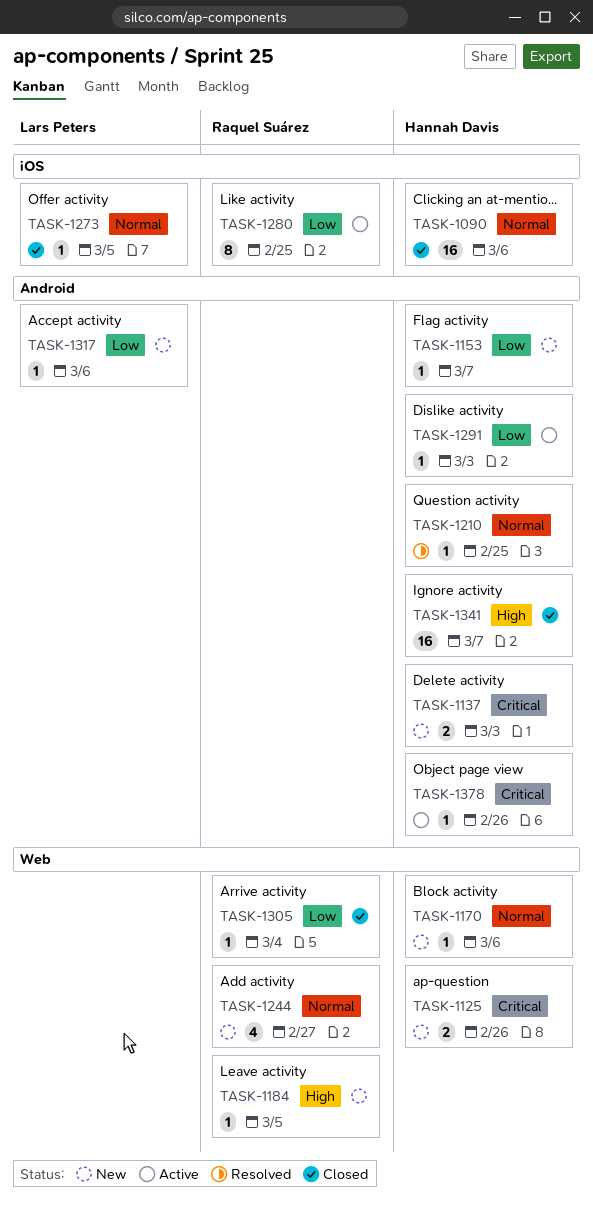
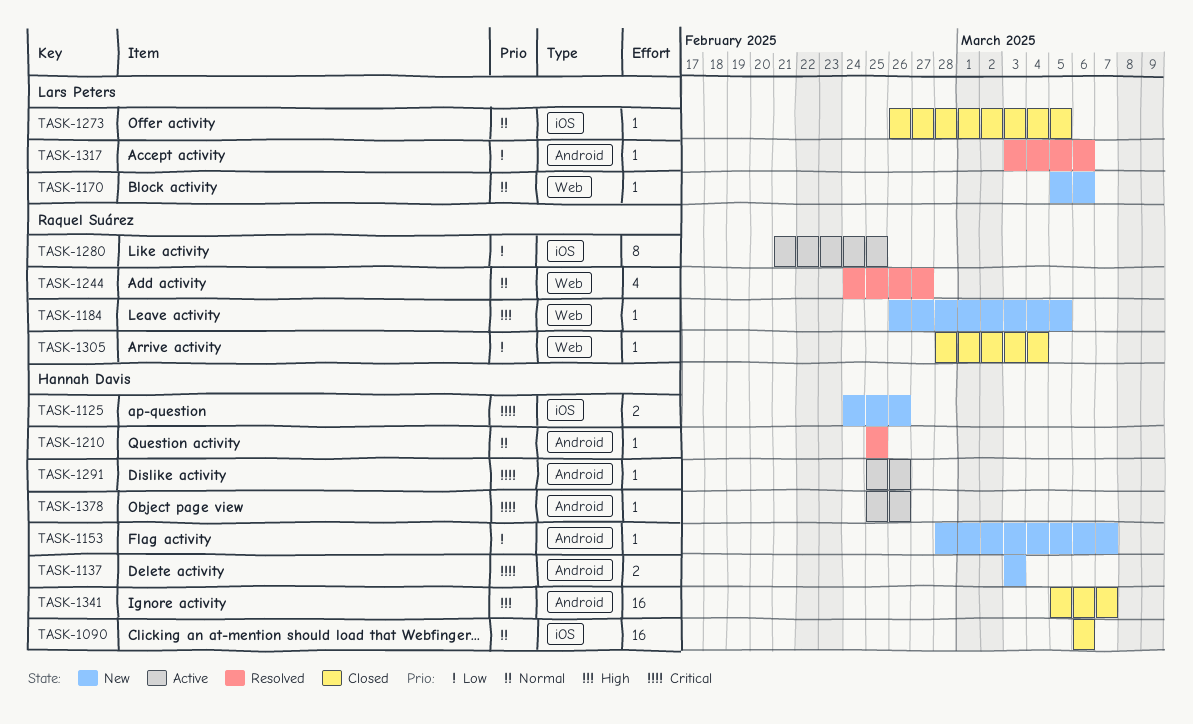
TASK-1125, label: Web -> iOS
TASK-1170, owner: Hannah Davis -> Lars Peters
TASK-1244, status: New -> Resolved
TASK-1291, priority: Low -> Critical
TASK-1291, due: Mar 3 -> Feb 26
TASK-1317, status: New -> Resolved

